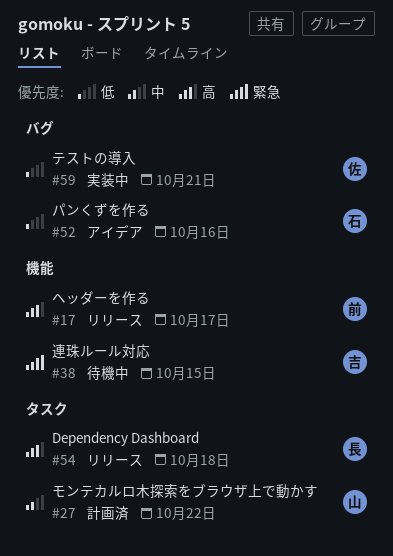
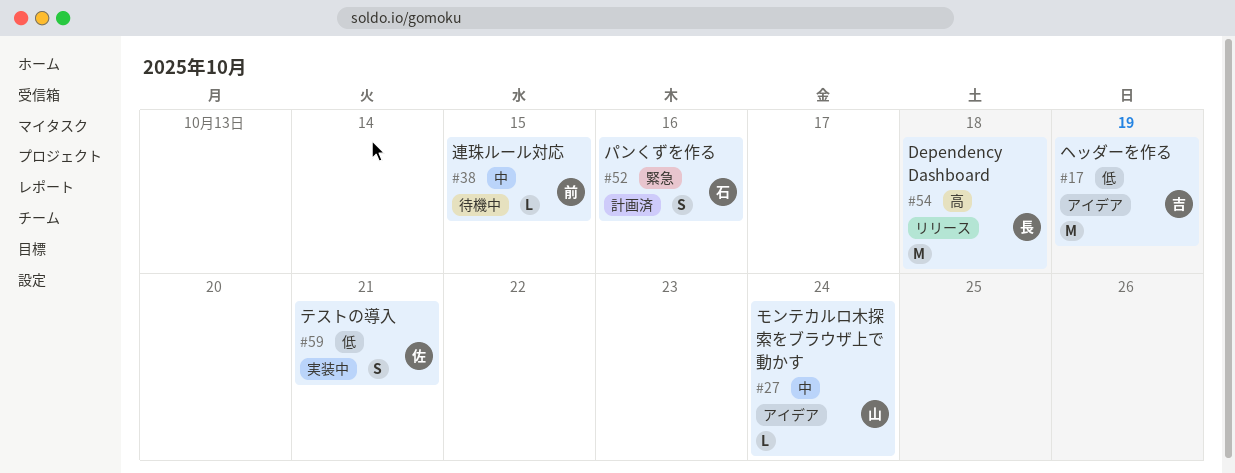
#17, status: リリース -> アイデア
#17, owner: 前 -> 吉
#17, priority: 高 -> 低
#17, due: Oct 17 -> Oct 19
#27, status: 計画済 -> アイデア
#27, due: Oct 22 -> Oct 24
#38, owner: 吉 -> 前
#38, priority: 緊急 -> 中
#52, status: アイデア -> 計画済
#52, priority: 低 -> 緊急

